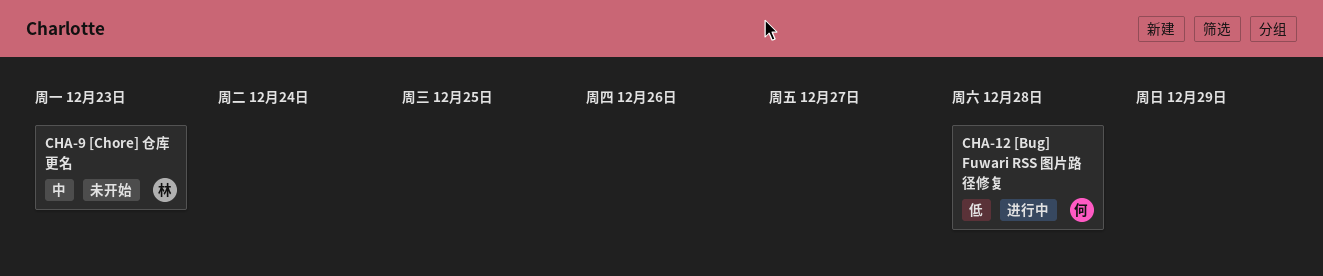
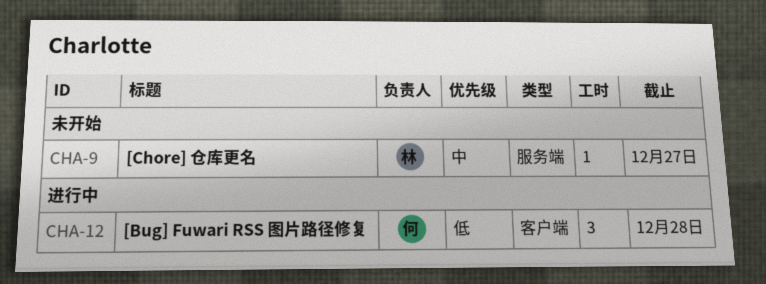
CHA-9, due: Dec 23 -> Dec 27

